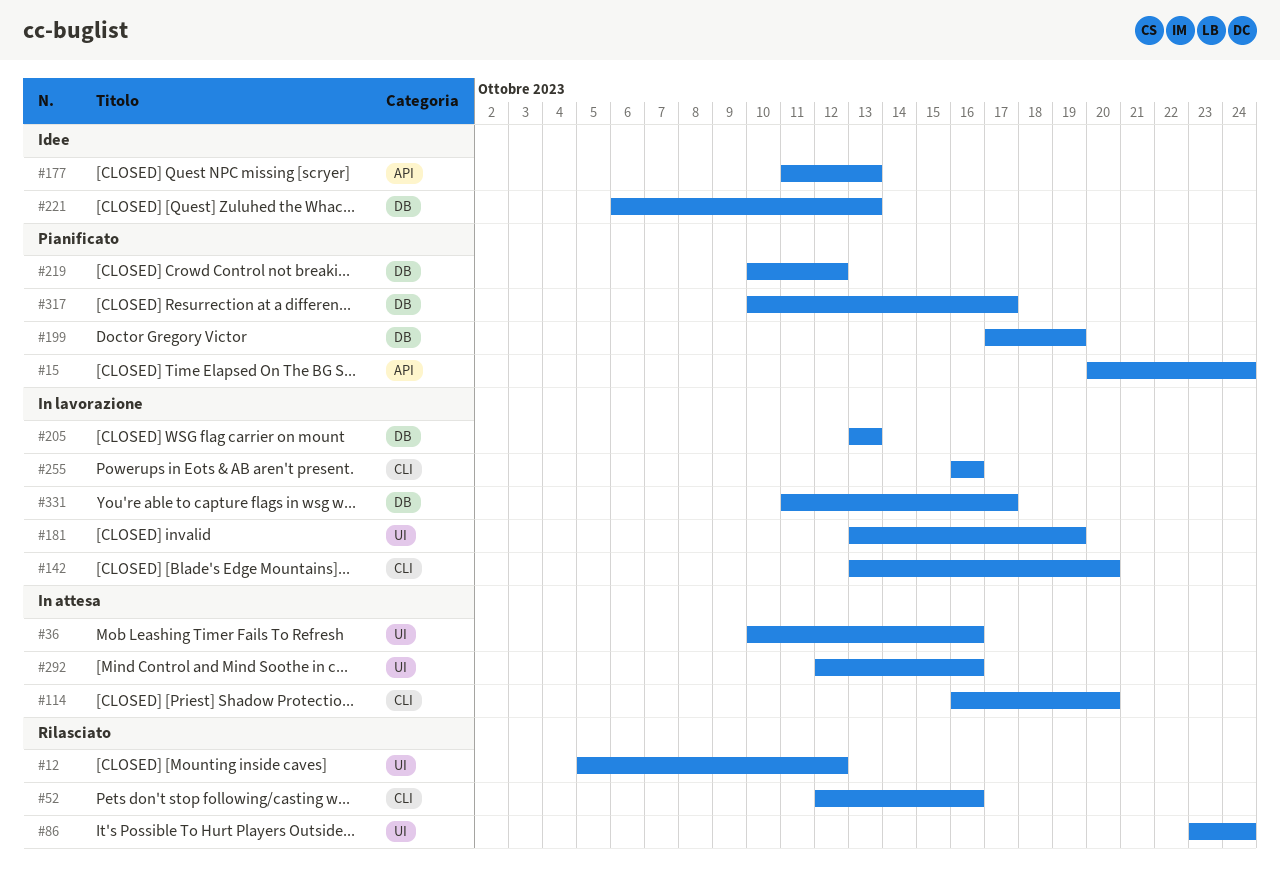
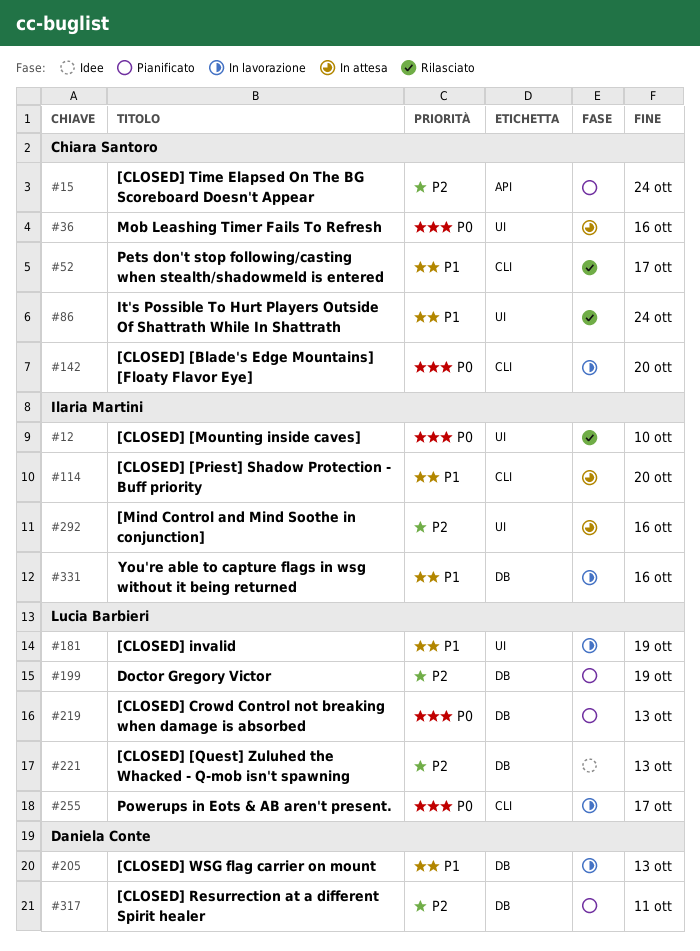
#12, due: Oct 12 -> Oct 10
#52, due: Oct 16 -> Oct 17
#177: present -> none
#219, due: Oct 12 -> Oct 13
#255, due: Oct 16 -> Oct 17
#317, due: Oct 17 -> Oct 11
#331, due: Oct 17 -> Oct 16

